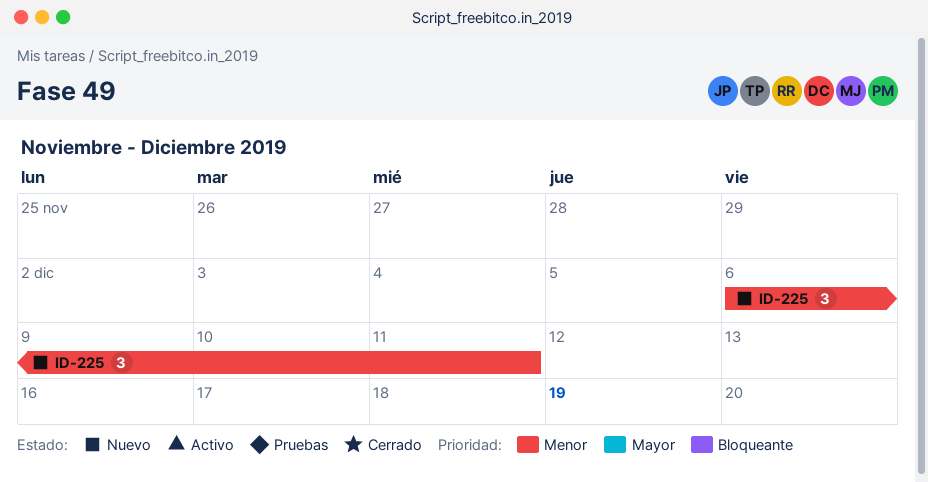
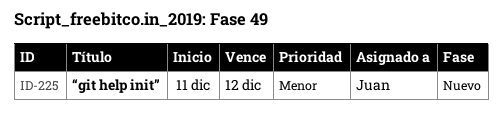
ID-225, start: Dec 6 -> Dec 11
ID-225, due: Dec 11 -> Dec 12

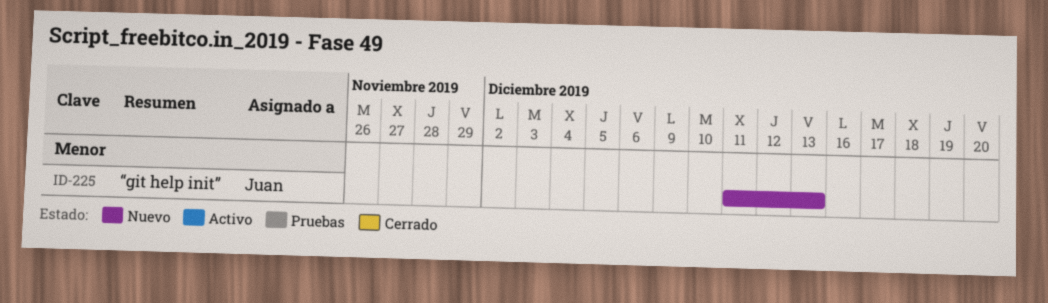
ID-225, due: Dec 12 -> Dec 13

